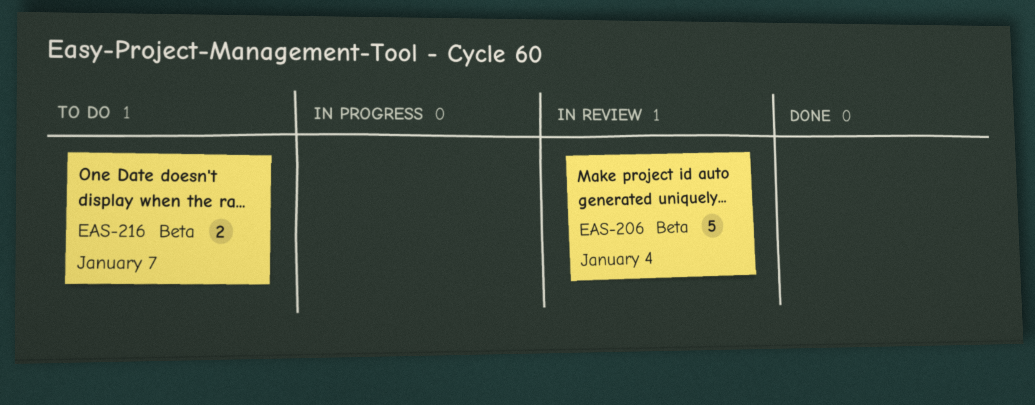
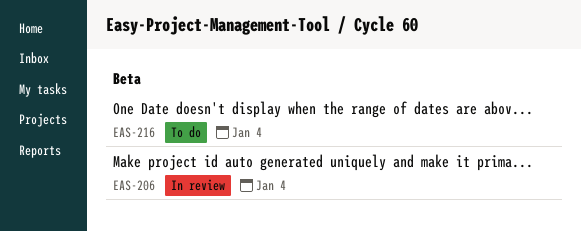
EAS-216, due: Jan 7 -> Jan 4

